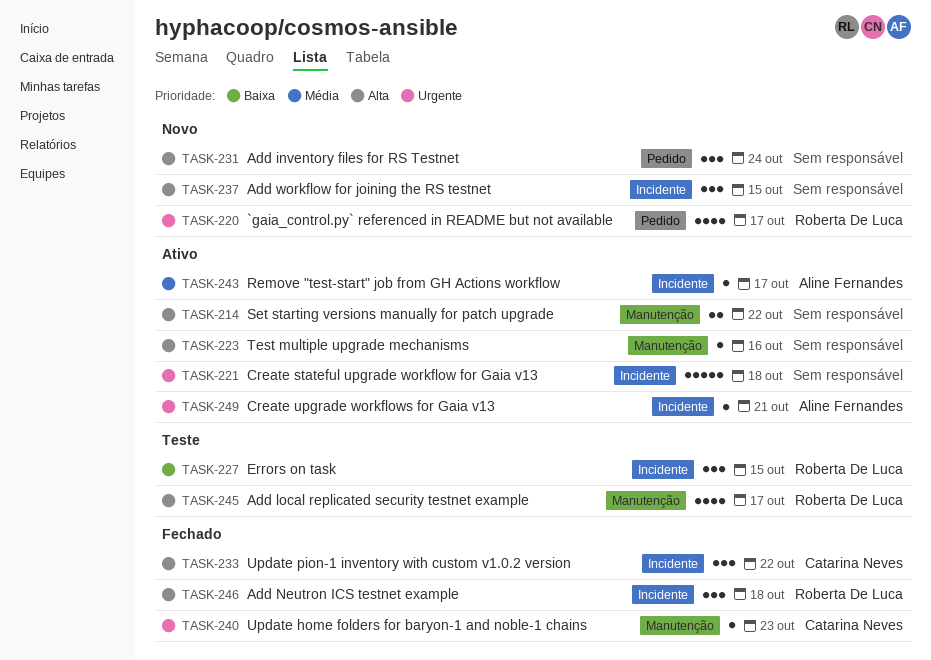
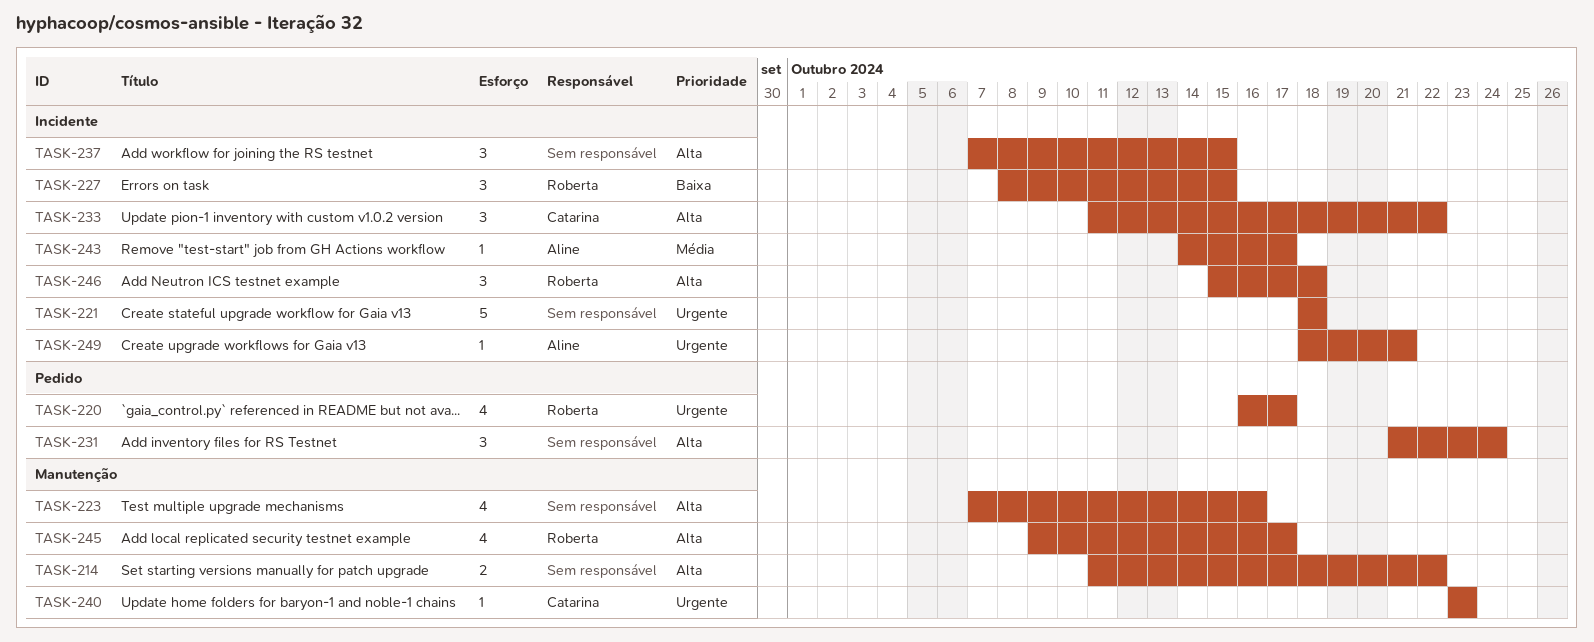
TASK-223, estimate: 1 -> 4

